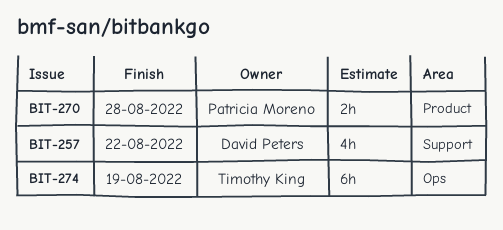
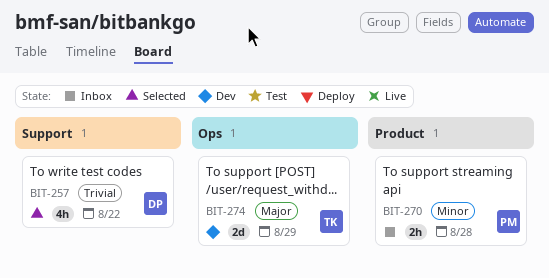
BIT-274, estimate: 6h -> 2d
BIT-274, due: Aug 19 -> Aug 29

